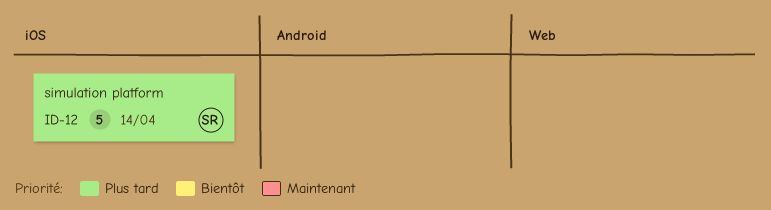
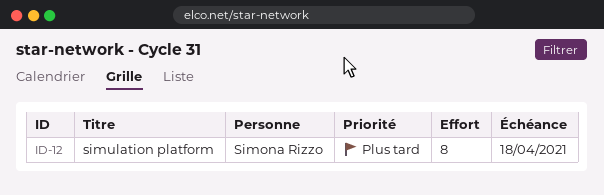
ID-12, estimate: 5 -> 8
ID-12, due: Apr 14 -> Apr 18

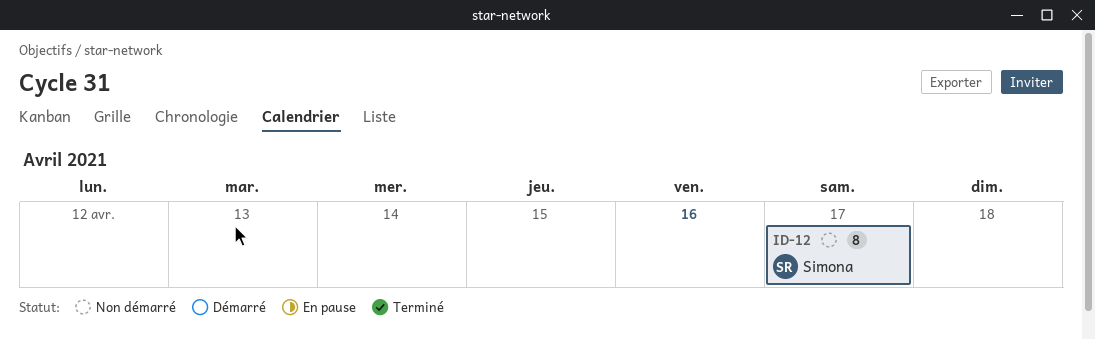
ID-12, due: Apr 18 -> Apr 17

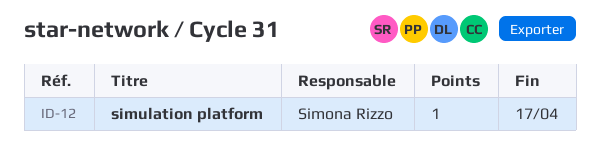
ID-12, estimate: 8 -> 1

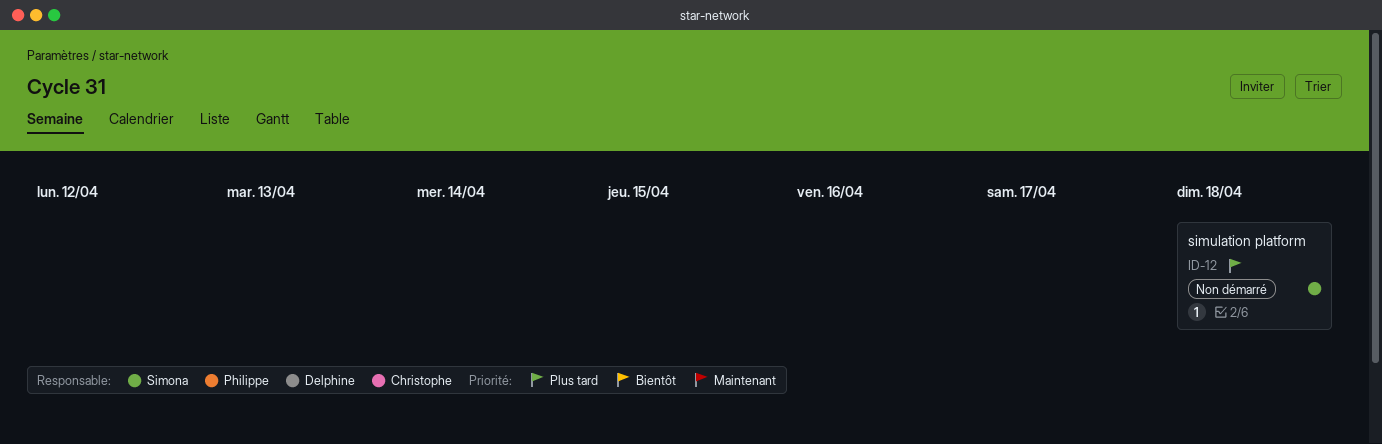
ID-12, due: Apr 17 -> Apr 18

